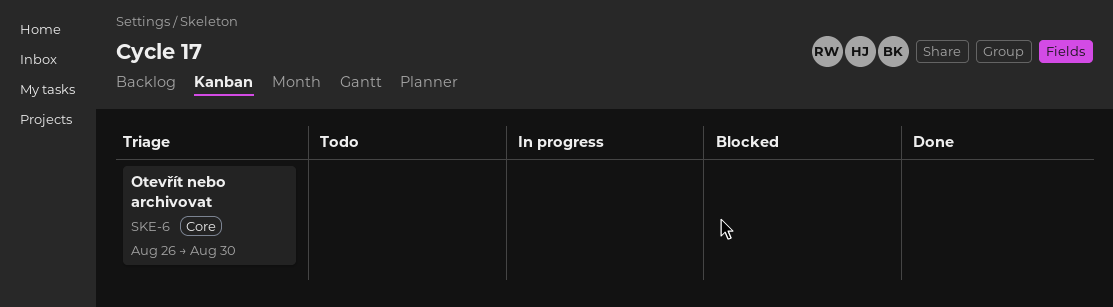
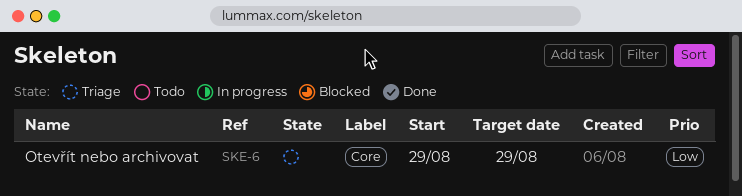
SKE-6, start: Aug 26 -> Aug 29
SKE-6, due: Aug 30 -> Aug 29

